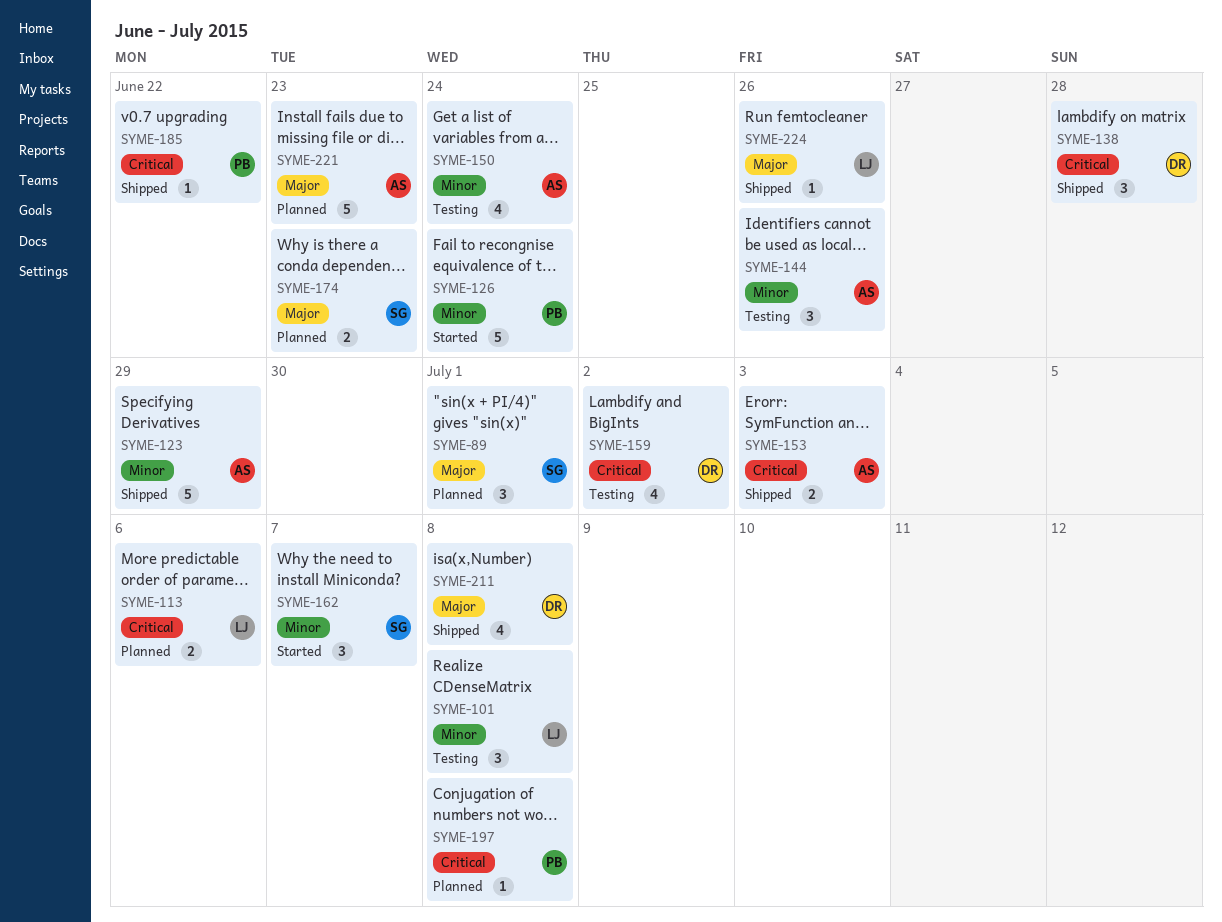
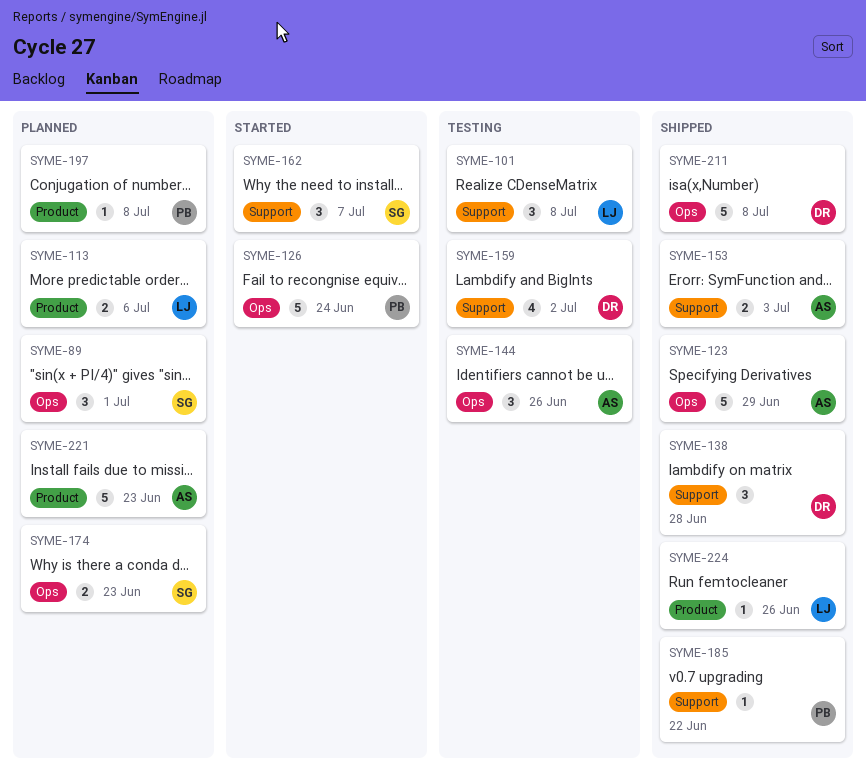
SYME-150: present -> none
SYME-211, estimate: 4 -> 5

